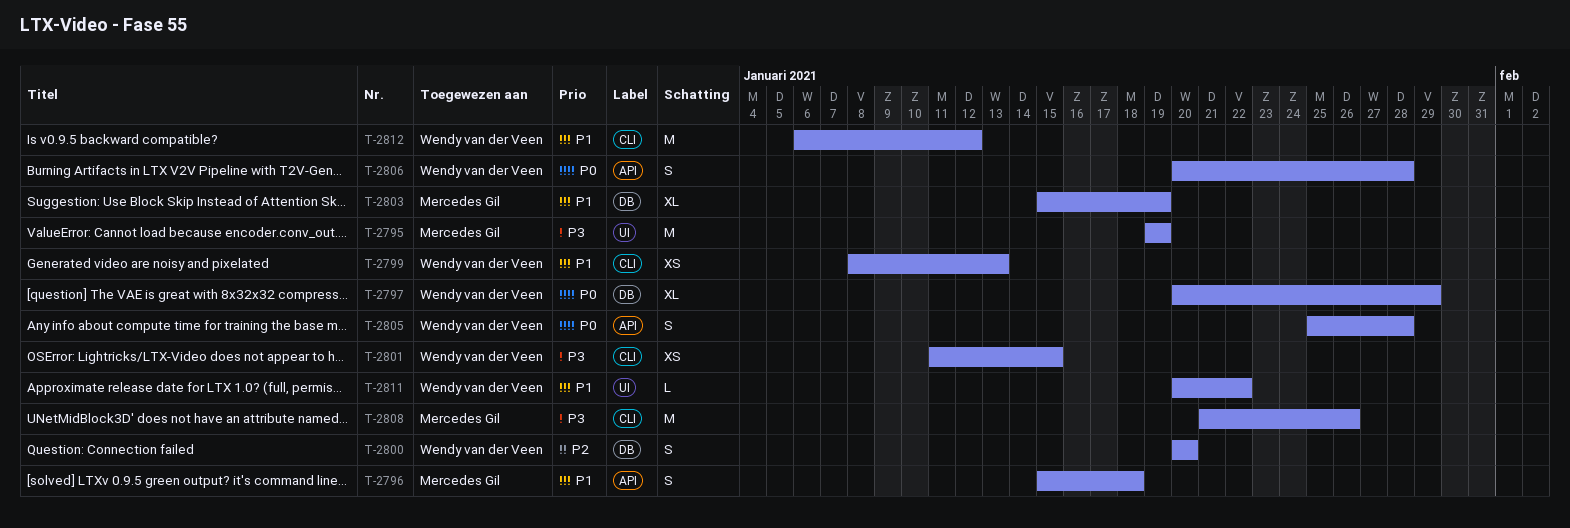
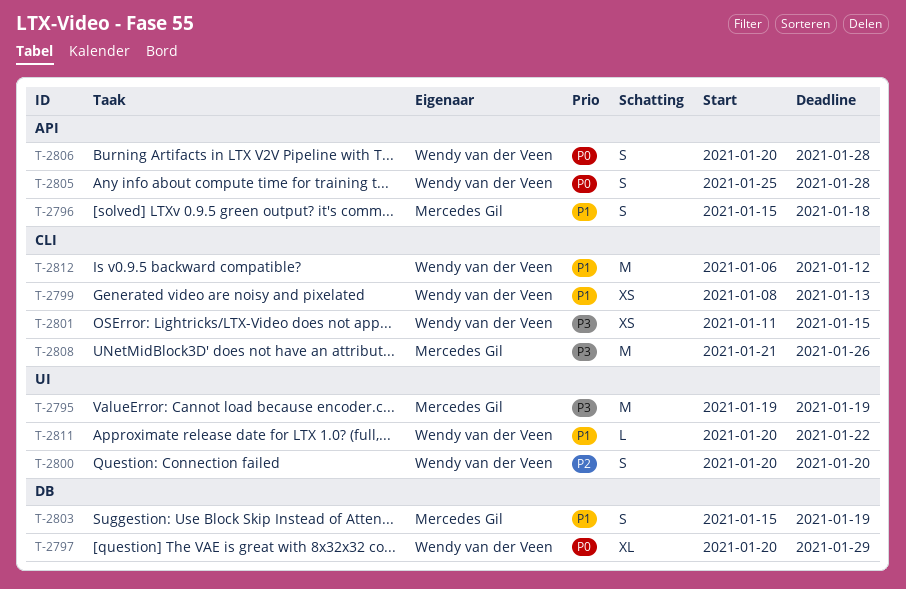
T-2800, label: DB -> UI
T-2803, estimate: XL -> S

